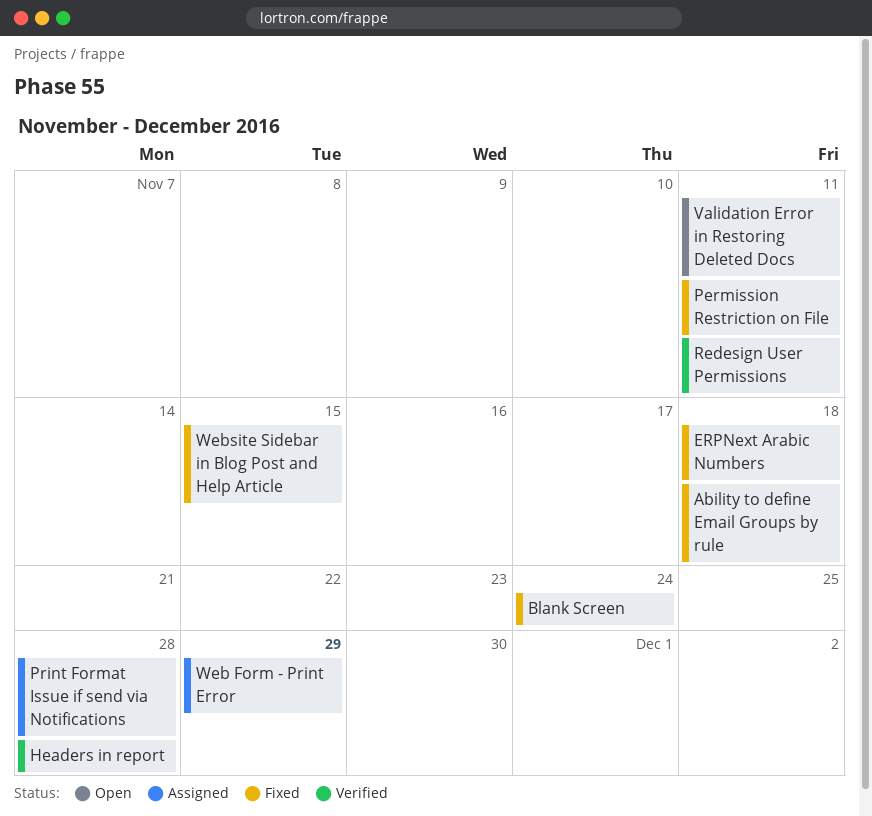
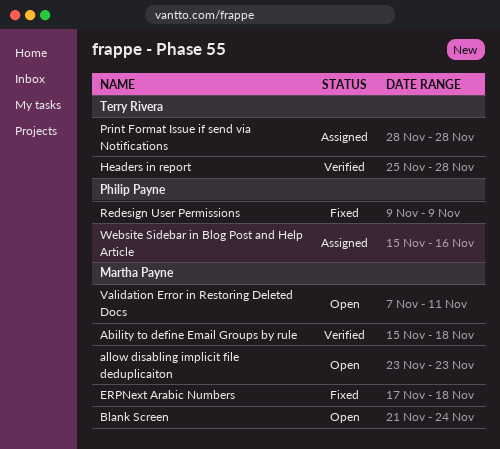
Ability to define Email Groups by rule, status: Fixed -> Verified
allow disabling implicit file deduplicaiton: none -> present
Blank Screen, status: Fixed -> Open
Permission Restriction on File: present -> none
Redesign User Permissions, status: Verified -> Fixed
Redesign User Permissions, due: Nov 11 -> Nov 9
Web Form - Print Error: present -> none
Website Sidebar in Blog Post and Help Article, status: Fixed -> Assigned
Website Sidebar in Blog Post and Help Article, due: Nov 15 -> Nov 16

